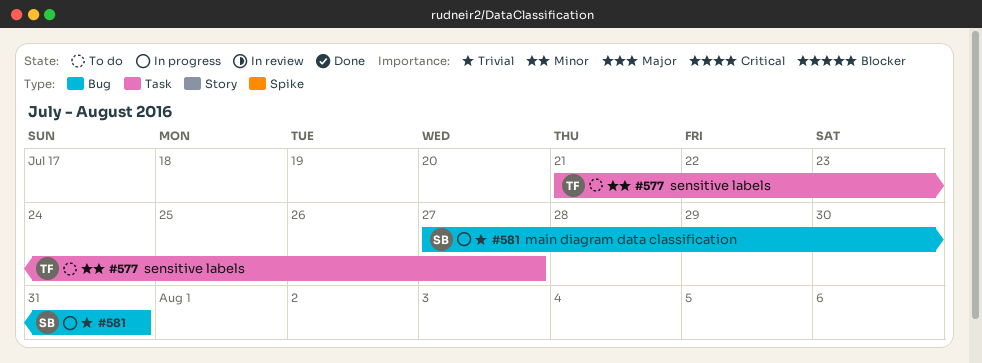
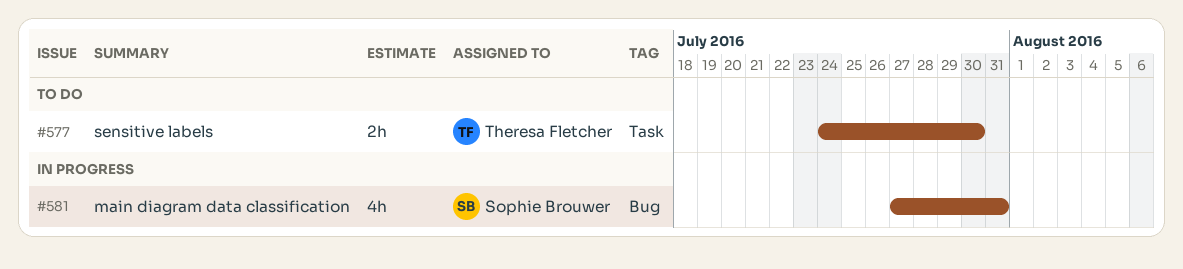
#577, start: Jul 21 -> Jul 24
#577, due: Jul 27 -> Jul 30

